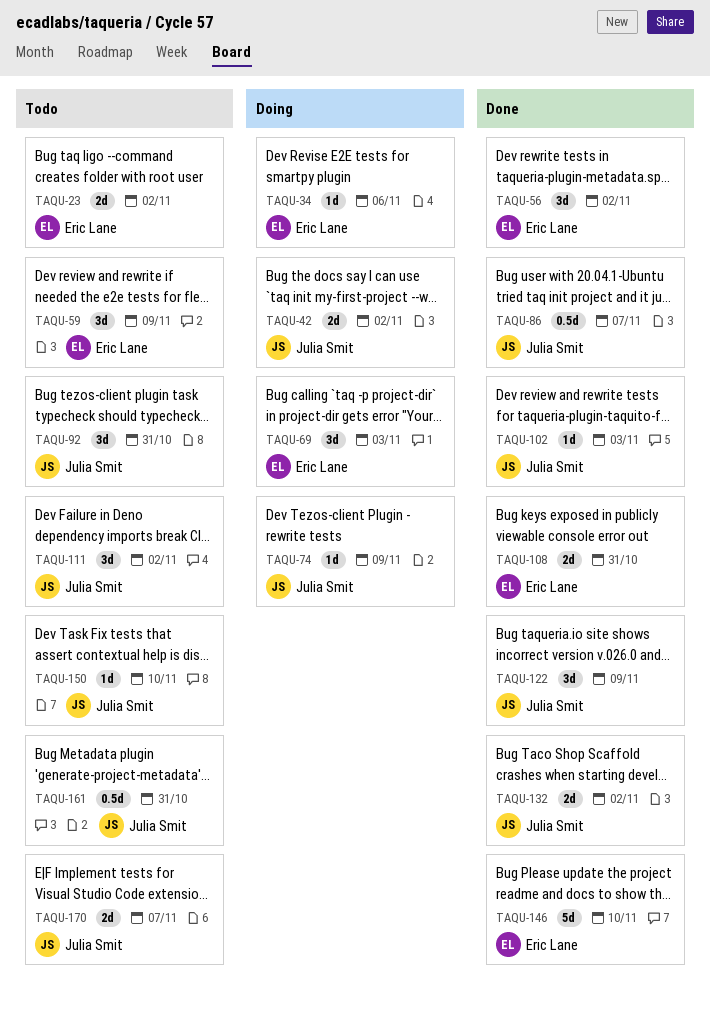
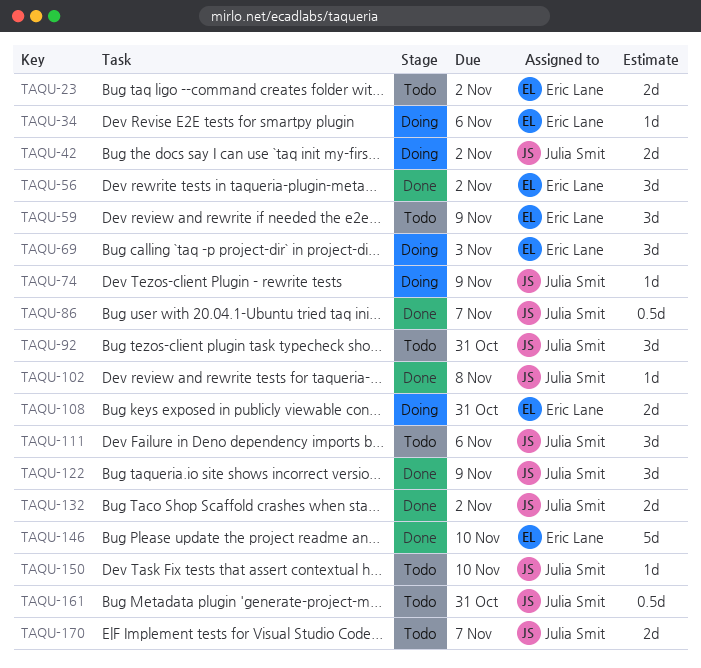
TAQU-102, due: Nov 3 -> Nov 8
TAQU-108, status: Done -> Doing
TAQU-111, due: Nov 2 -> Nov 6

